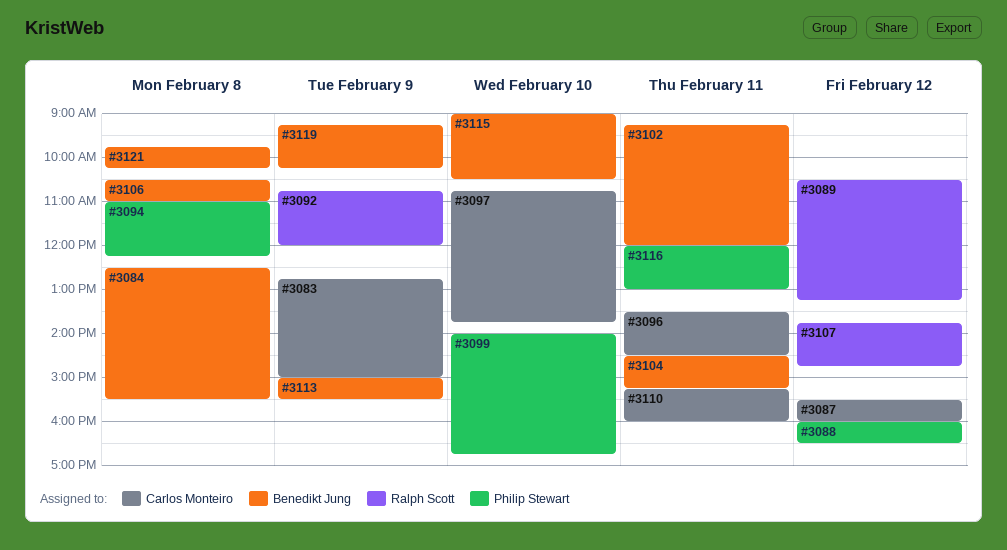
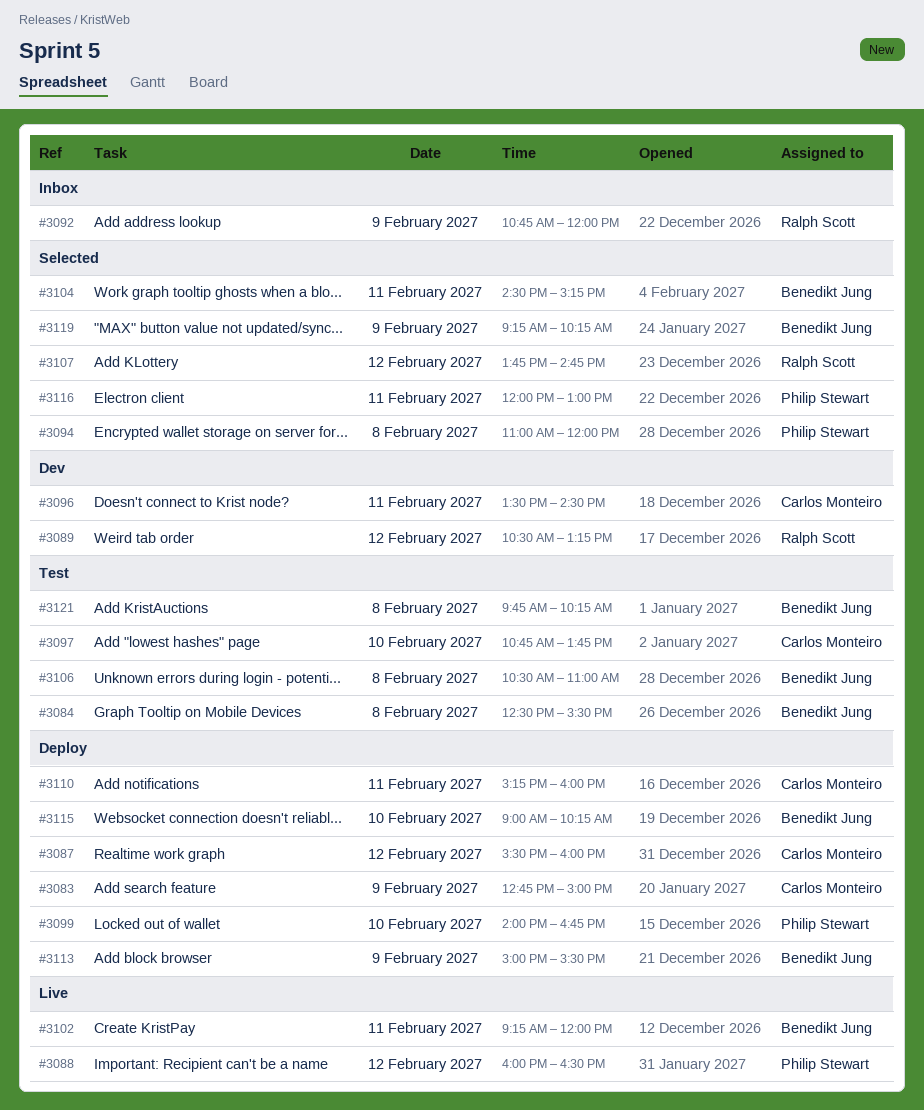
#3094, ends: 12:15 -> 12:00
#3115, ends: 10:30 -> 10:15

